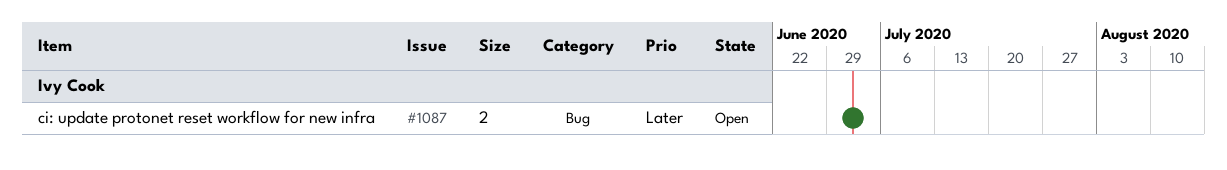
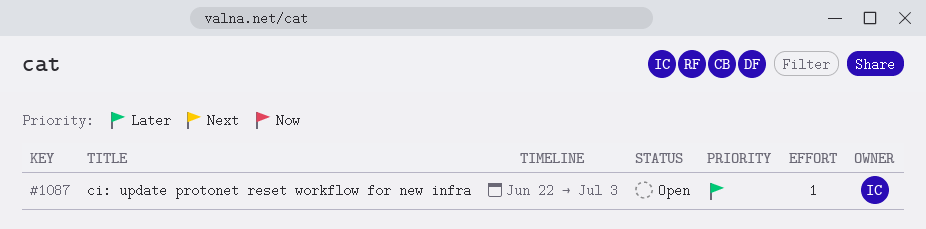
#1087, estimate: 2 -> 1
#1087, start: Jun 29 -> Jun 22

